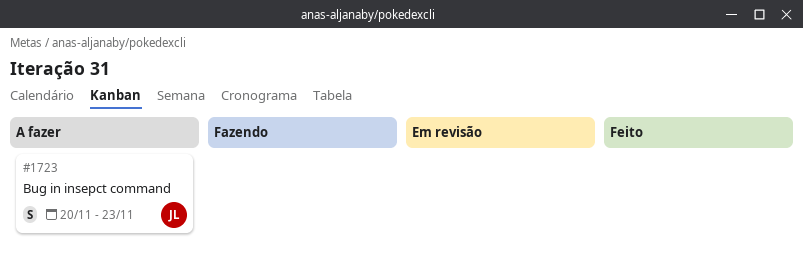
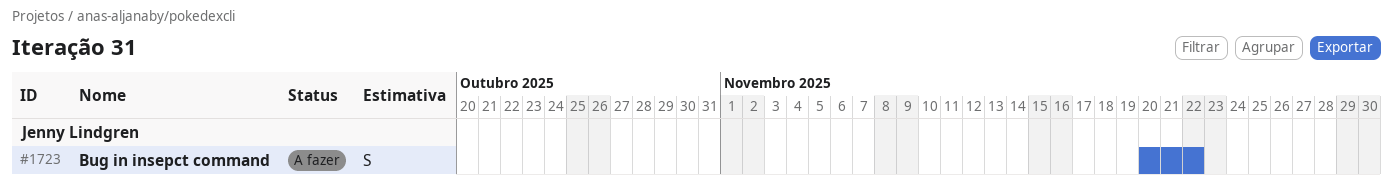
#1723, due: Nov 23 -> Nov 22

